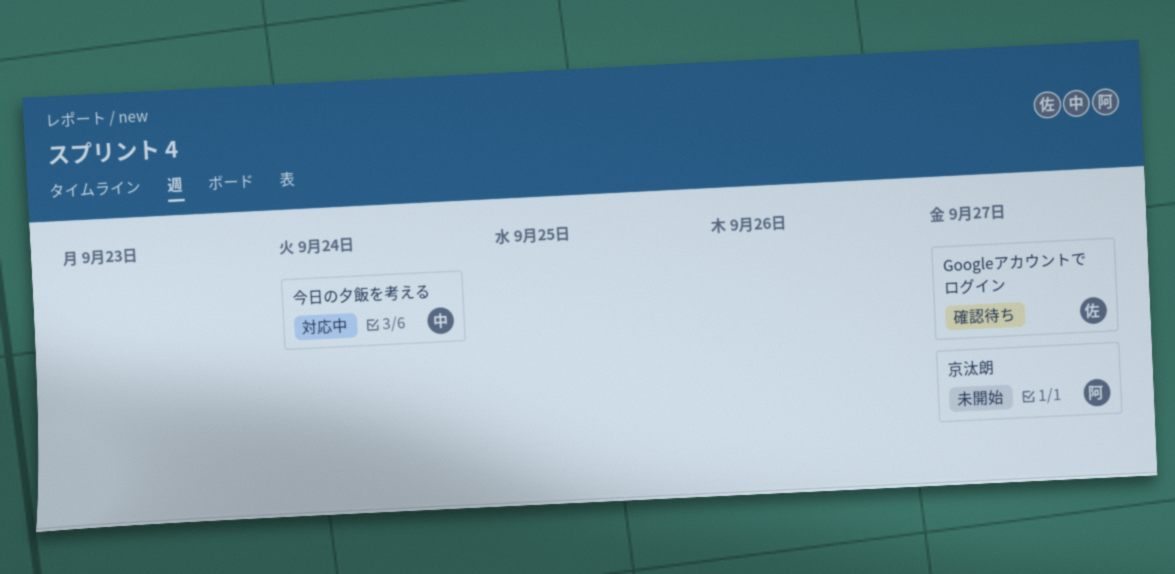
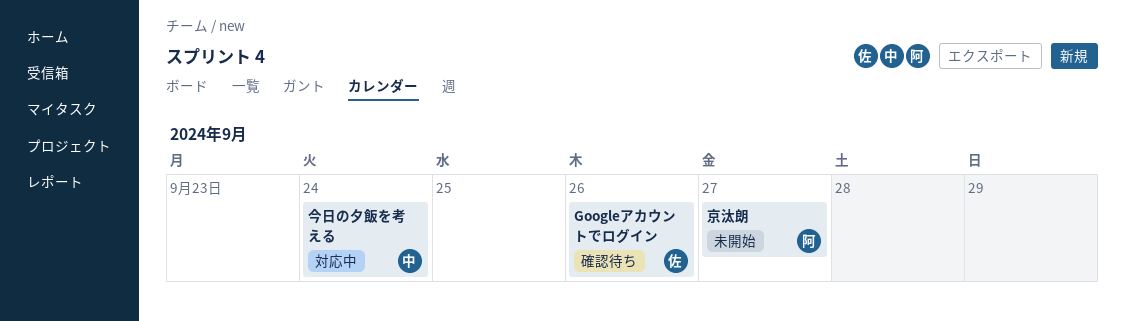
Googleアカウントでログイン, due: Sep 27 -> Sep 26

